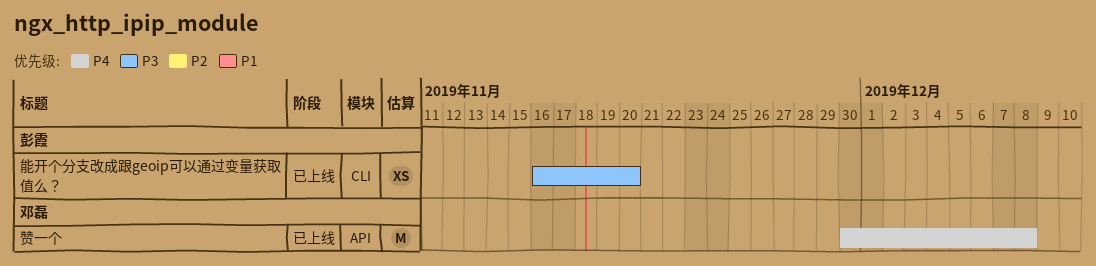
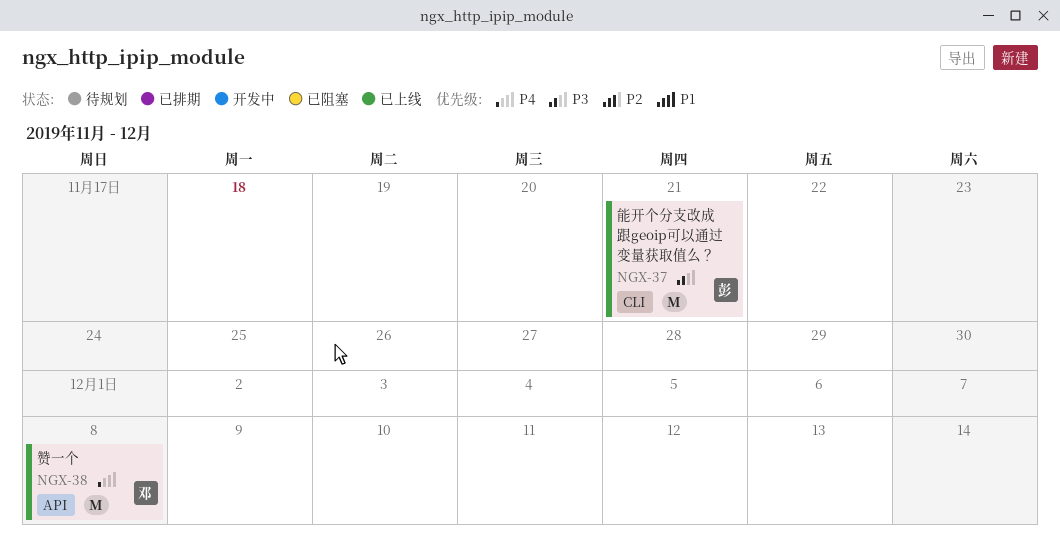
能开个分支改成跟geoip可以通过变量获取值么？, estimate: XS -> M
能开个分支改成跟geoip可以通过变量获取值么？, due: Nov 20 -> Nov 21

